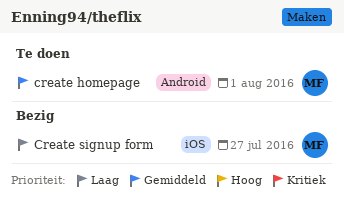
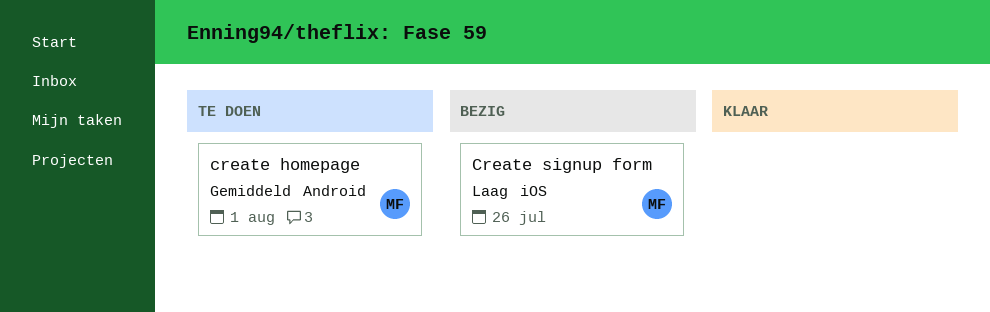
Create signup form, due: Jul 27 -> Jul 26

